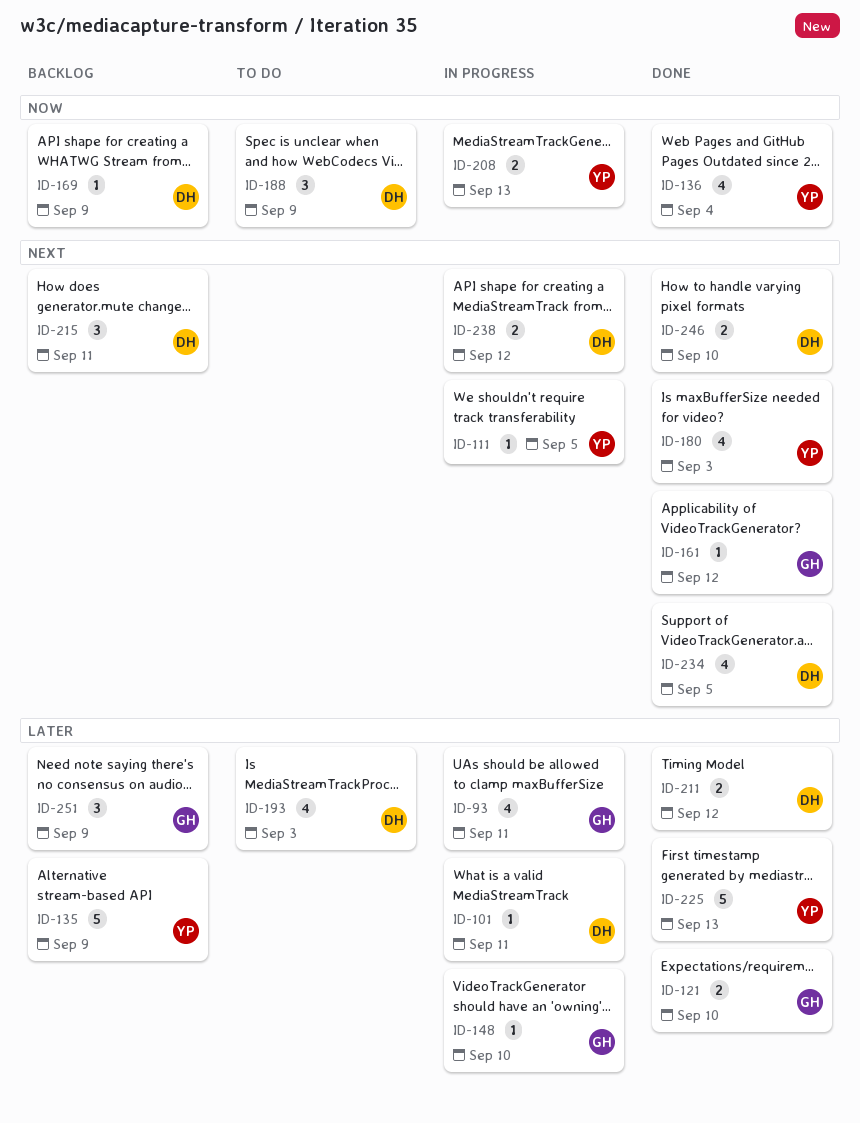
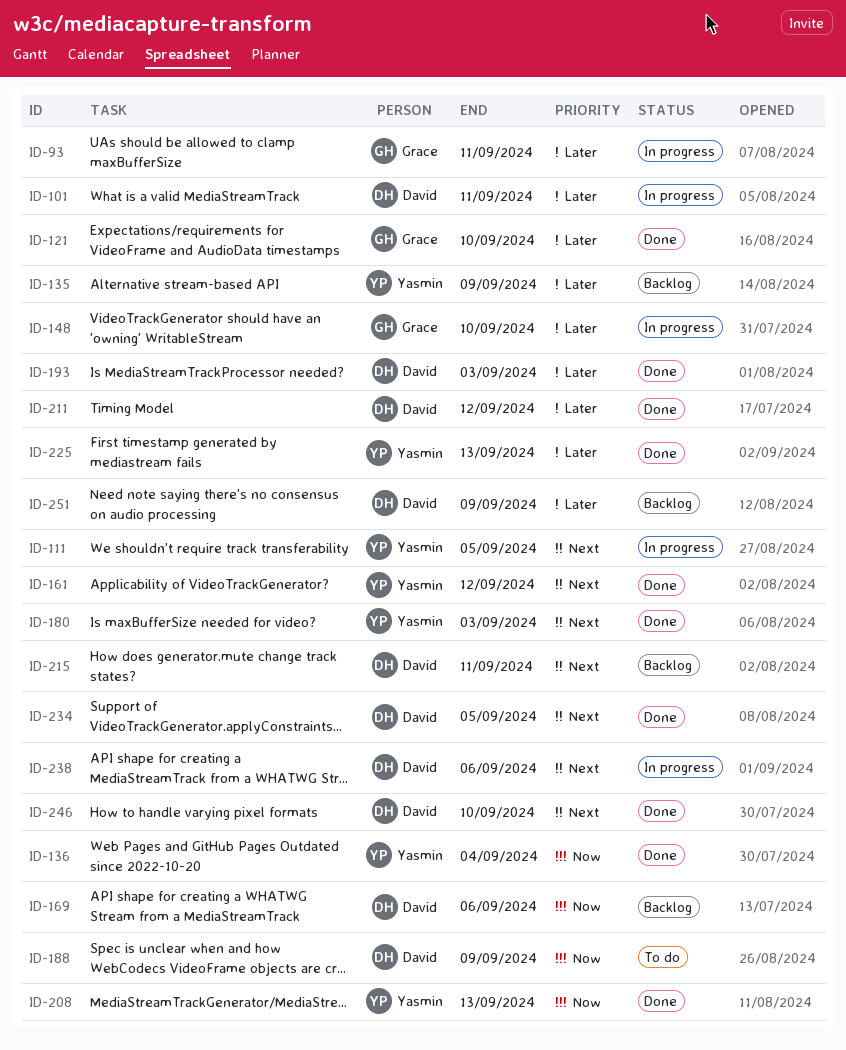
ID-161, owner: Grace -> Yasmin
ID-169, due: Sep 9 -> Sep 6
ID-193, status: To do -> Done
ID-208, status: In progress -> Done
ID-238, due: Sep 12 -> Sep 6
ID-251, owner: Grace -> David

